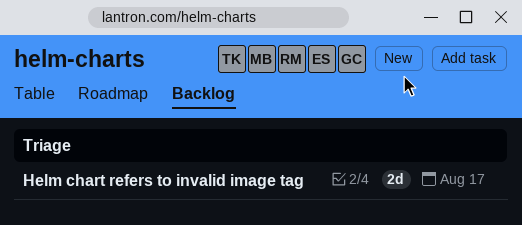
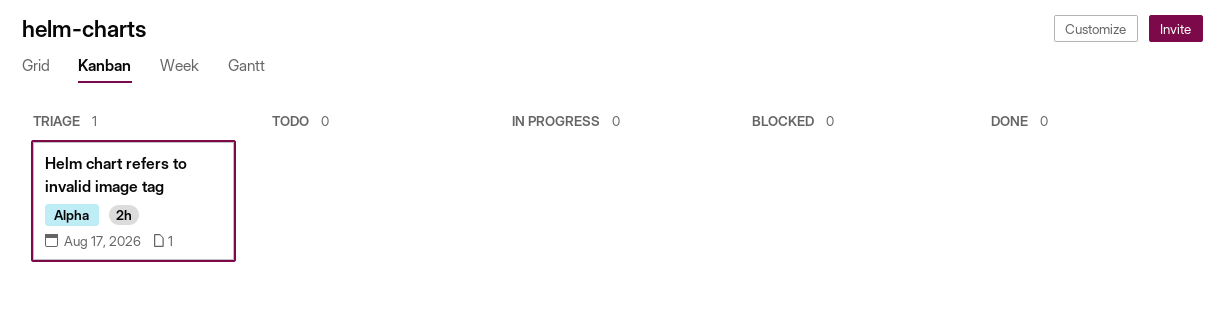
Helm chart refers to invalid image tag, estimate: 2d -> 2h

